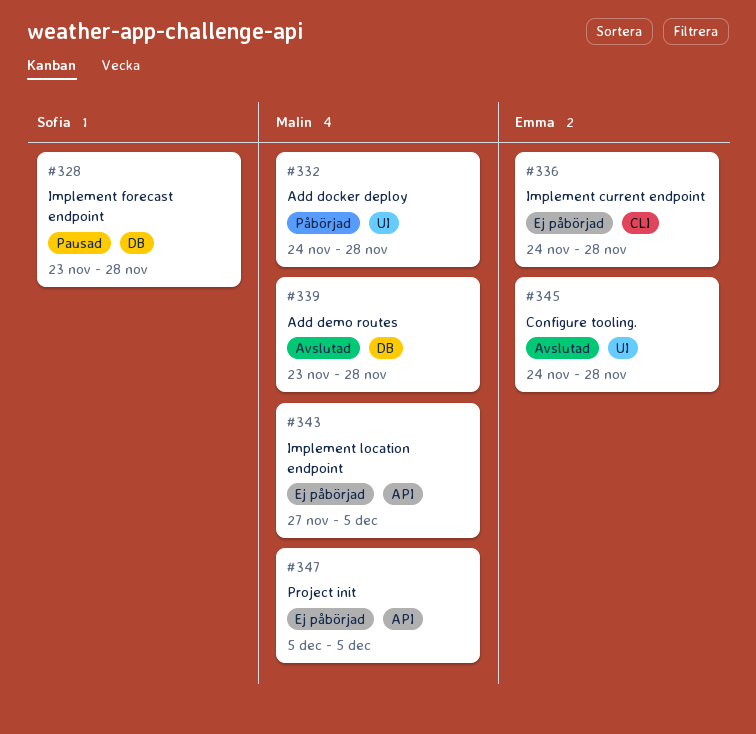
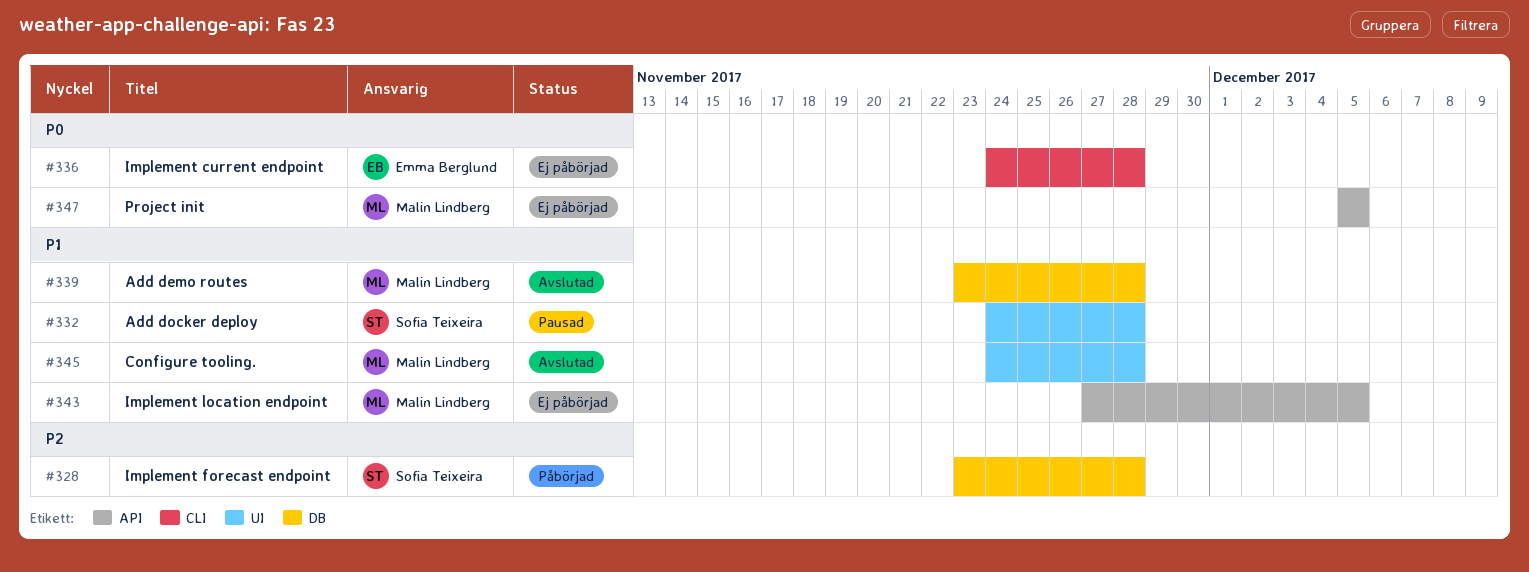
#328, status: Pausad -> Påbörjad
#332, status: Påbörjad -> Pausad
#332, owner: Malin Lindberg -> Sofia Teixeira
#345, owner: Emma Berglund -> Malin Lindberg

